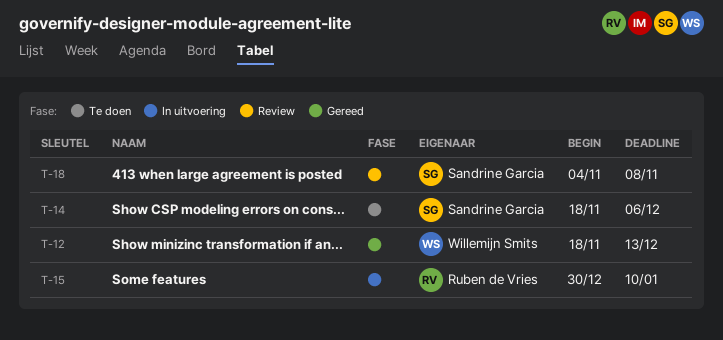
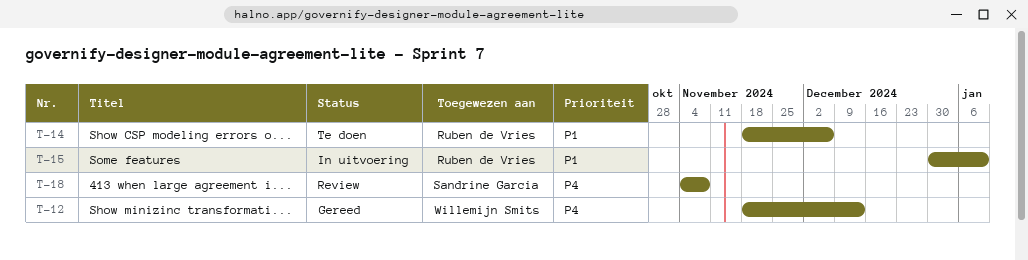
T-14, owner: Sandrine Garcia -> Ruben de Vries

